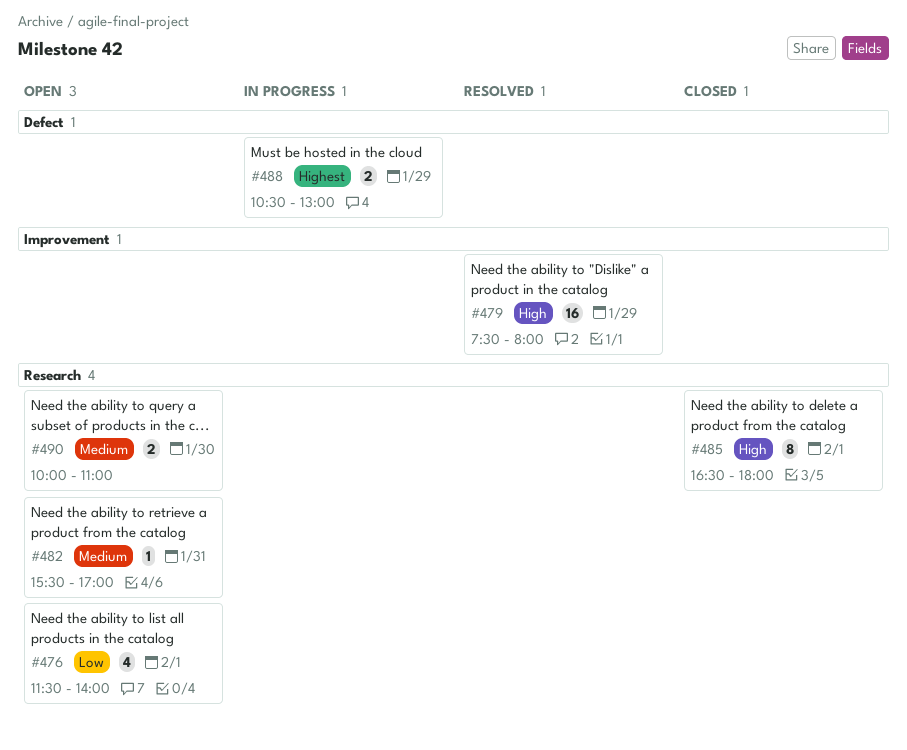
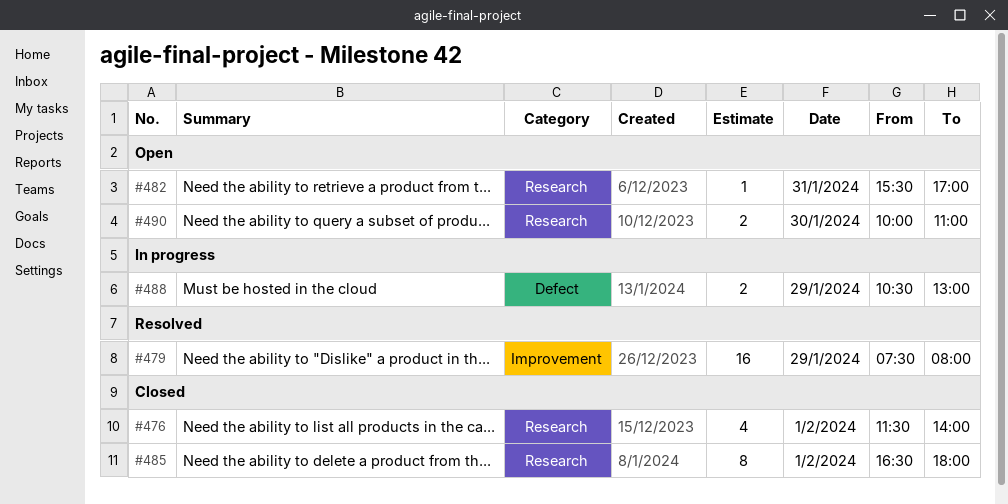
#476, status: Open -> Closed

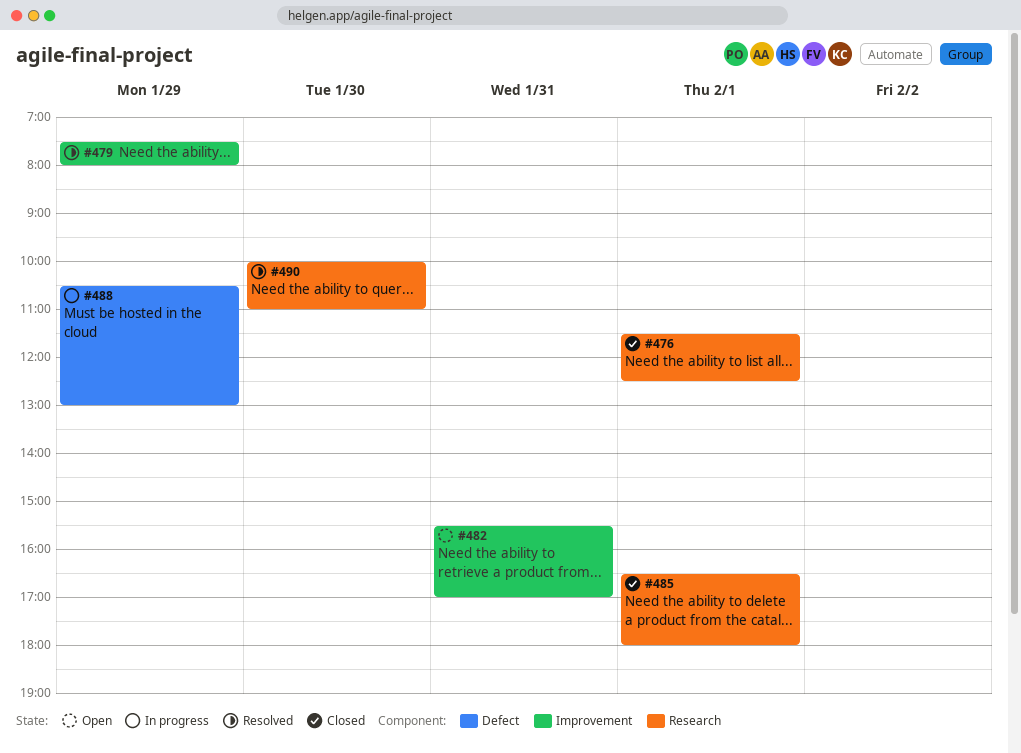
#476, ends: 14:00 -> 12:30
#482, label: Research -> Improvement
#490, status: Open -> Resolved

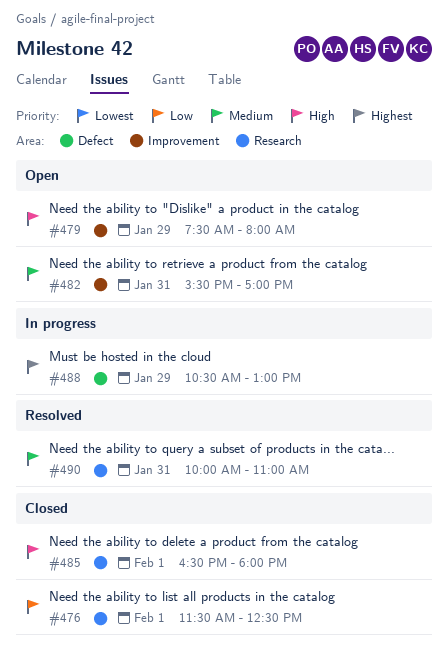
#479, status: Resolved -> Open
#490, day: Jan 30 -> Jan 31

